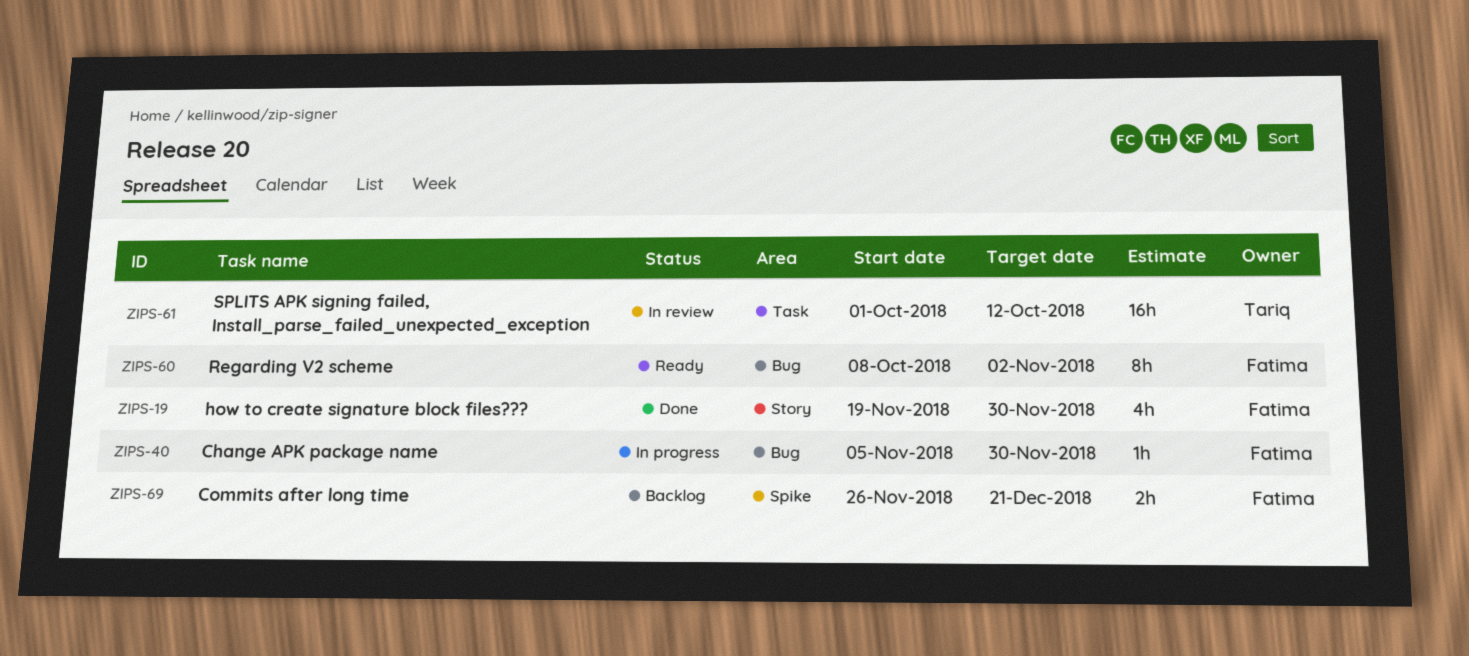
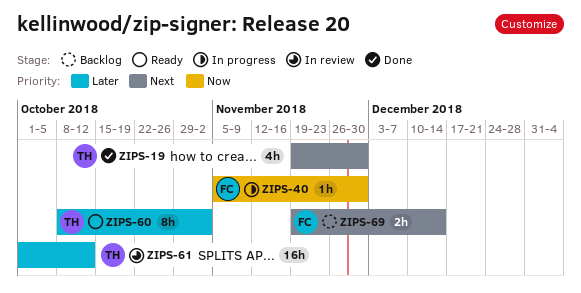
ZIPS-19, owner: Fatima -> Tariq
ZIPS-60, owner: Fatima -> Tariq
ZIPS-69, start: Nov 26 -> Nov 19
ZIPS-69, due: Dec 21 -> Dec 14

